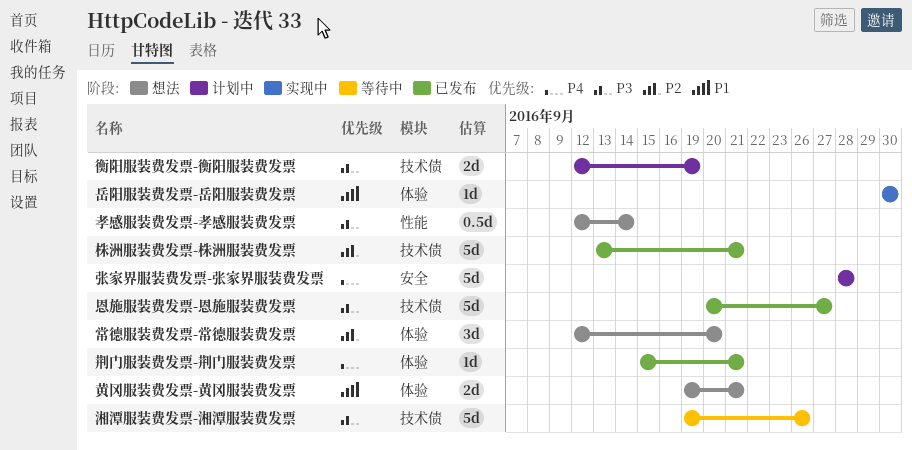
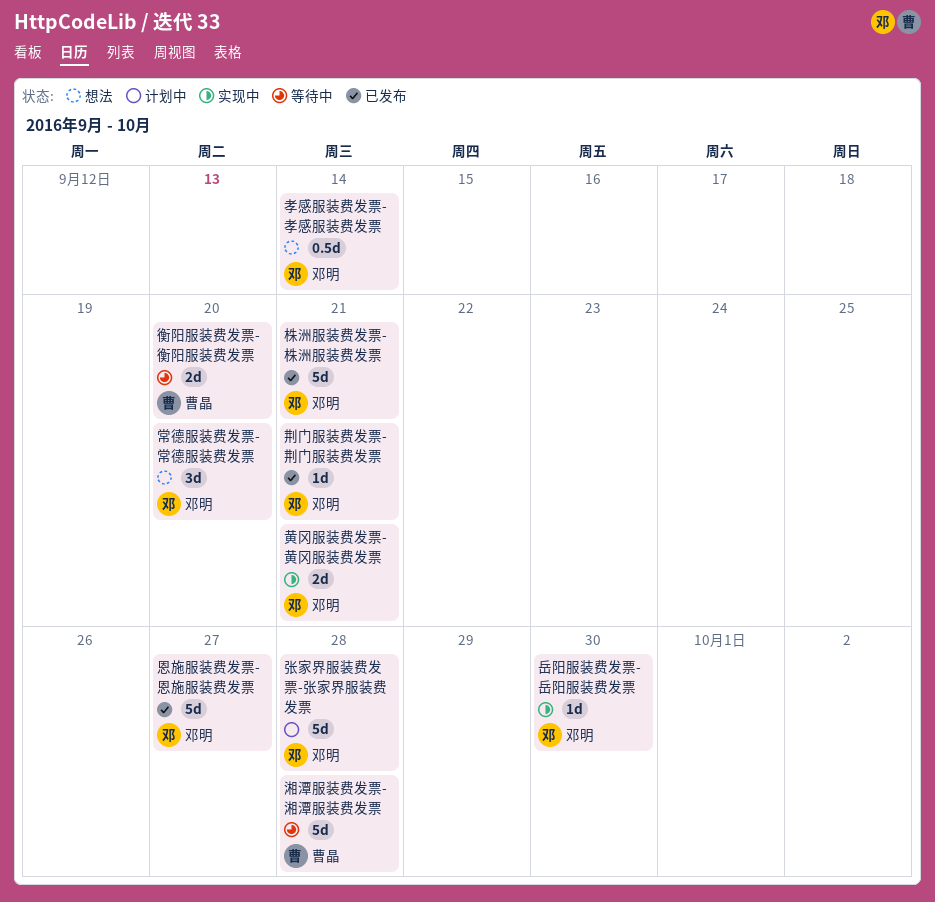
湘潭服装费发票-湘潭服装费发票, due: Sep 26 -> Sep 28
衡阳服装费发票-衡阳服装费发票, status: 计划中 -> 等待中
衡阳服装费发票-衡阳服装费发票, due: Sep 19 -> Sep 20
黄冈服装费发票-黄冈服装费发票, status: 想法 -> 实现中

